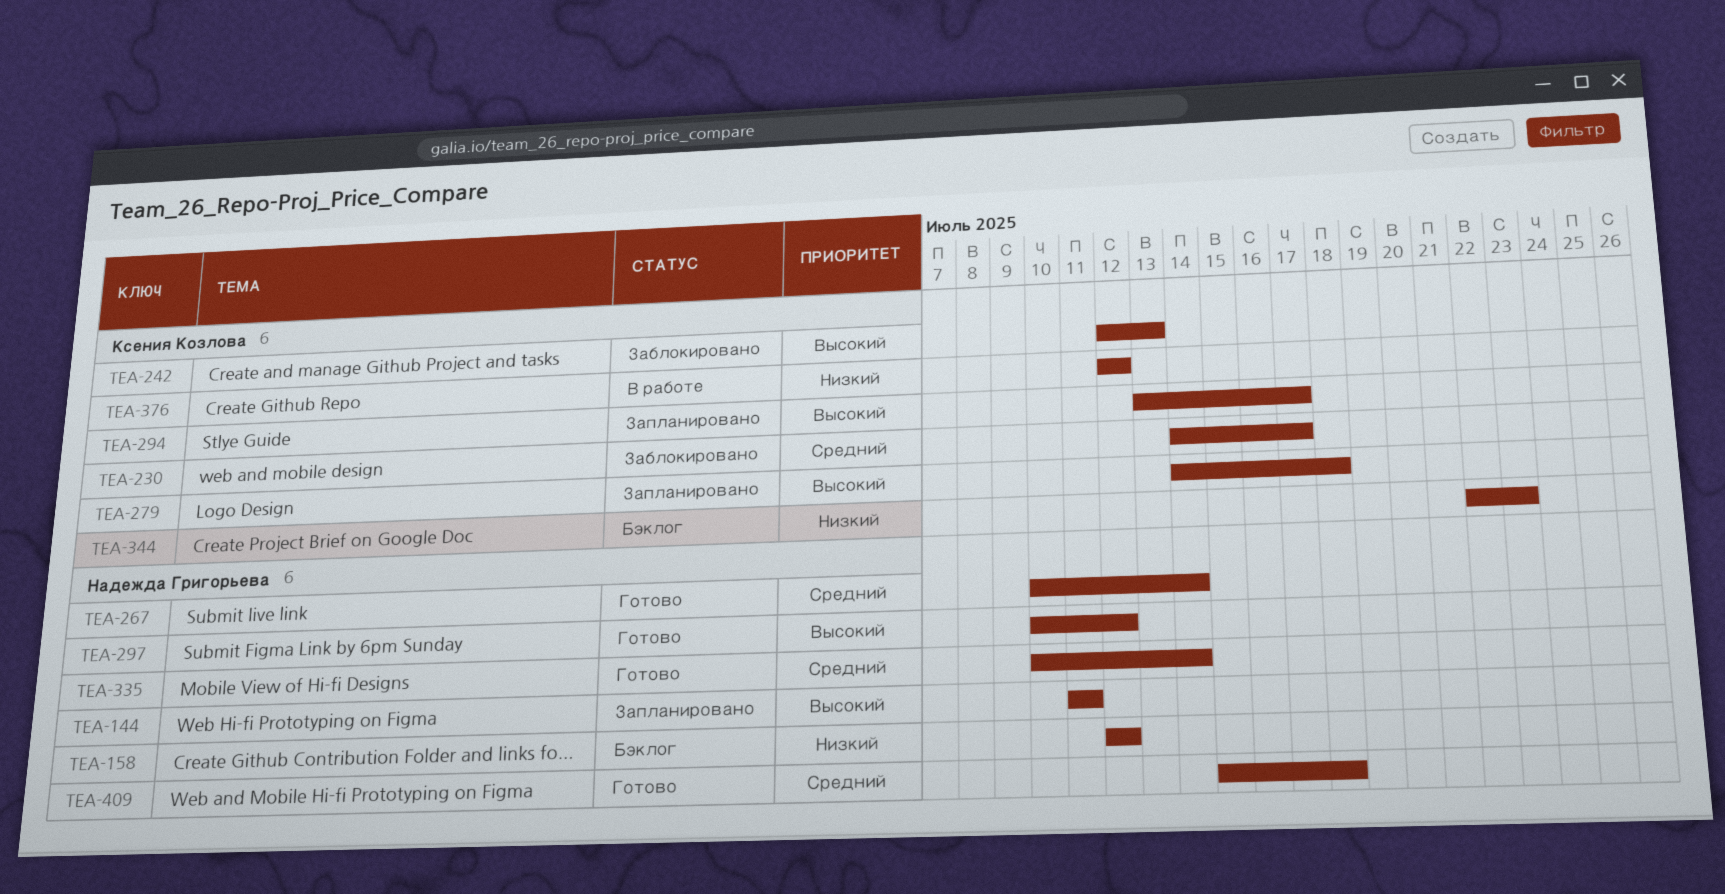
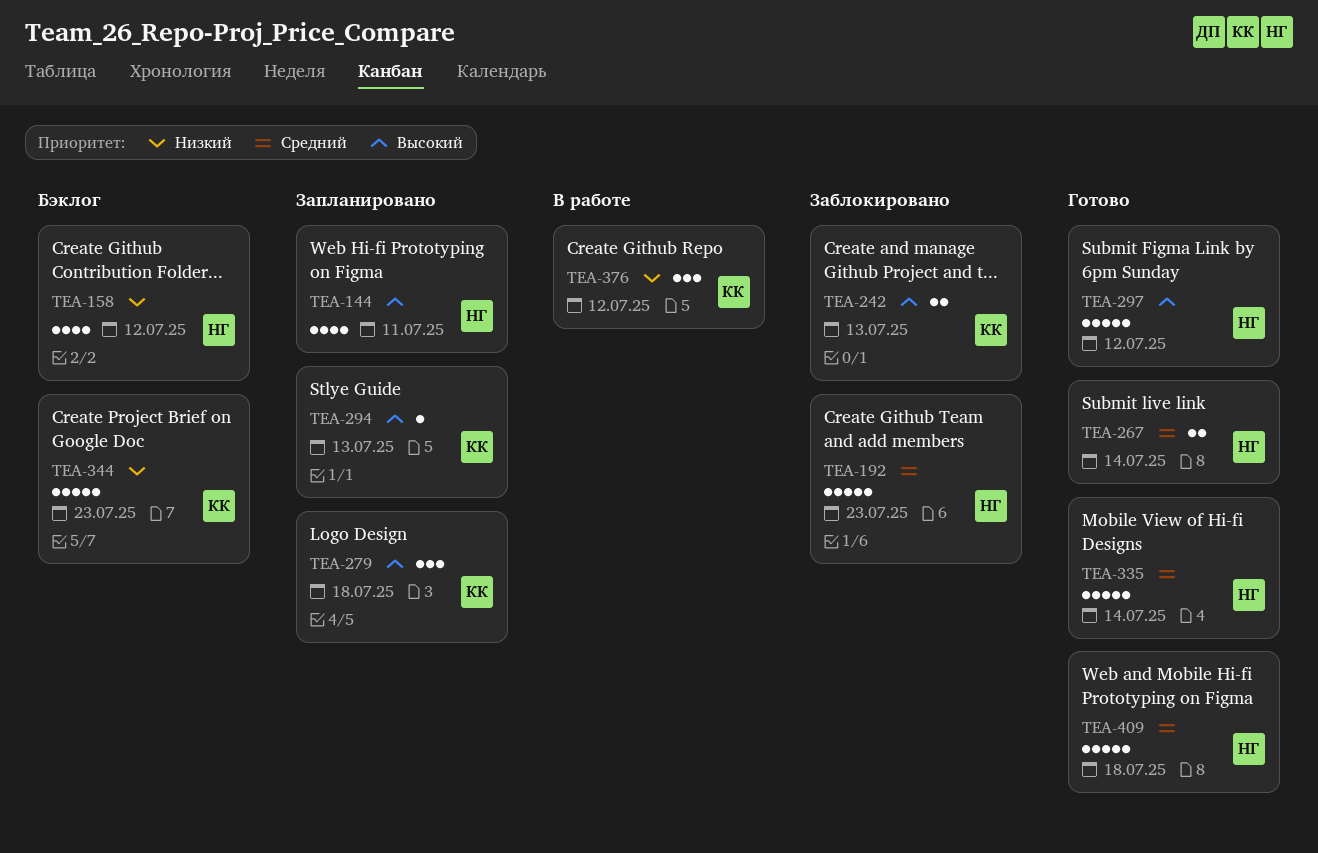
TEA-192: none -> present
TEA-230: present -> none
TEA-294, due: Jul 17 -> Jul 13

